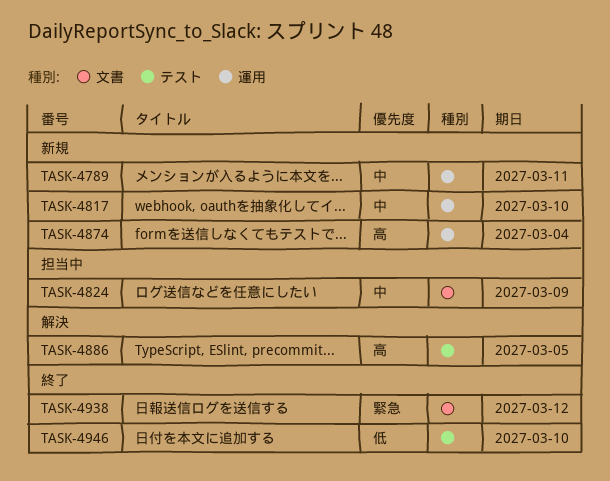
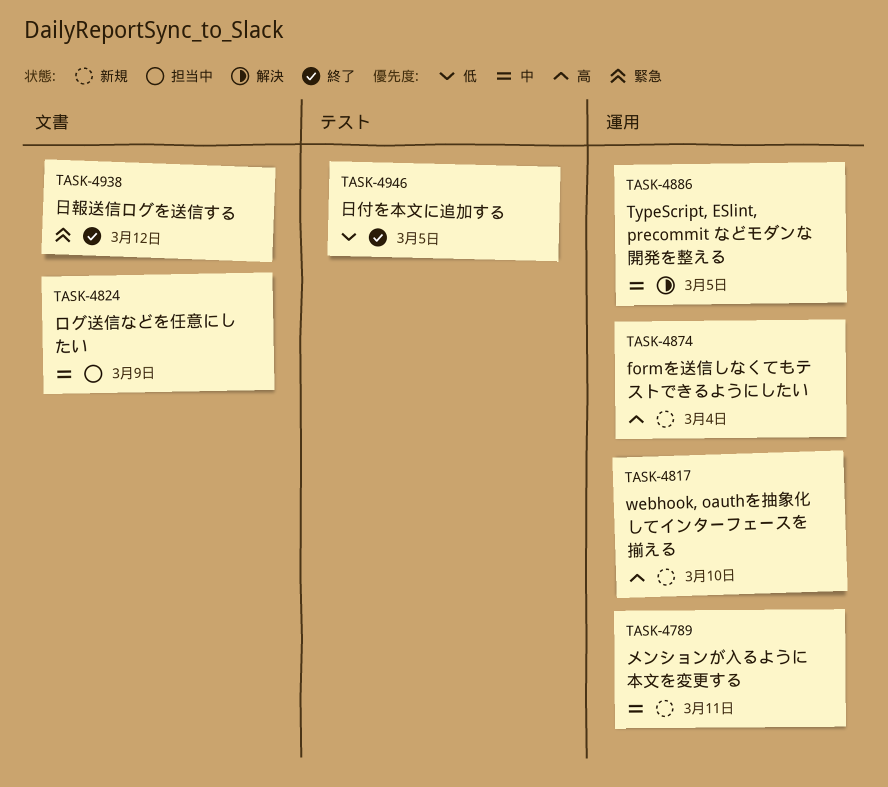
TASK-4817, priority: 中 -> 高
TASK-4886, priority: 高 -> 中
TASK-4886, label: テスト -> 運用
TASK-4946, due: Mar 10 -> Mar 5

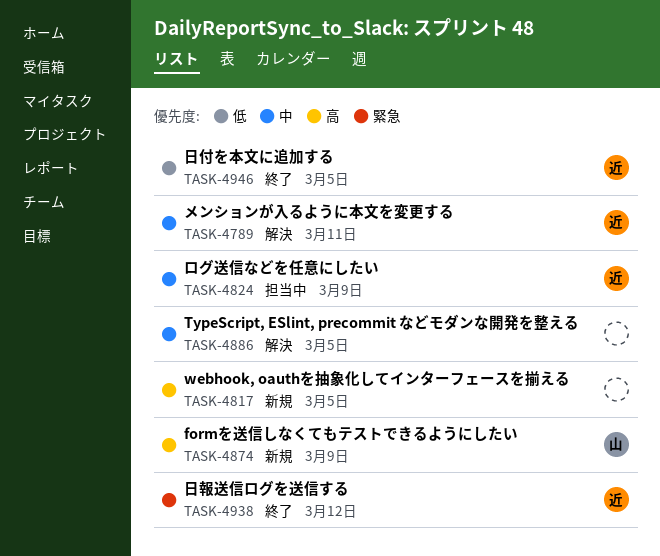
TASK-4789, status: 新規 -> 解決
TASK-4817, due: Mar 10 -> Mar 5
TASK-4874, due: Mar 4 -> Mar 9

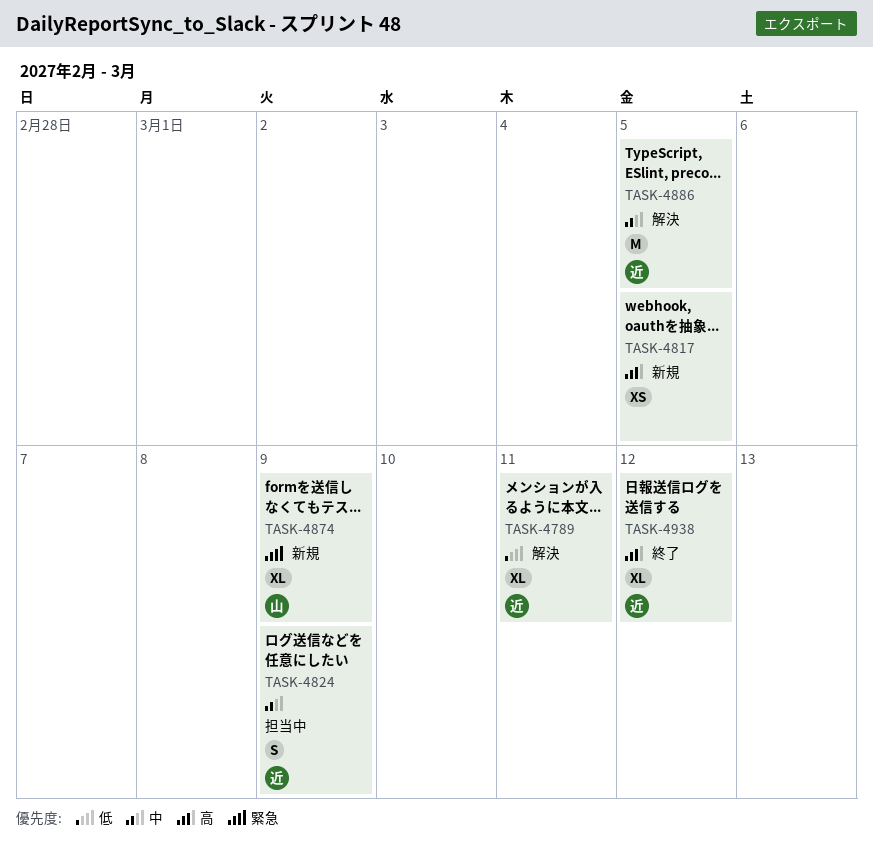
TASK-4789, priority: 中 -> 低
TASK-4874, priority: 高 -> 緊急
TASK-4886, owner: none -> 近
TASK-4938, priority: 緊急 -> 高
TASK-4946: present -> none

